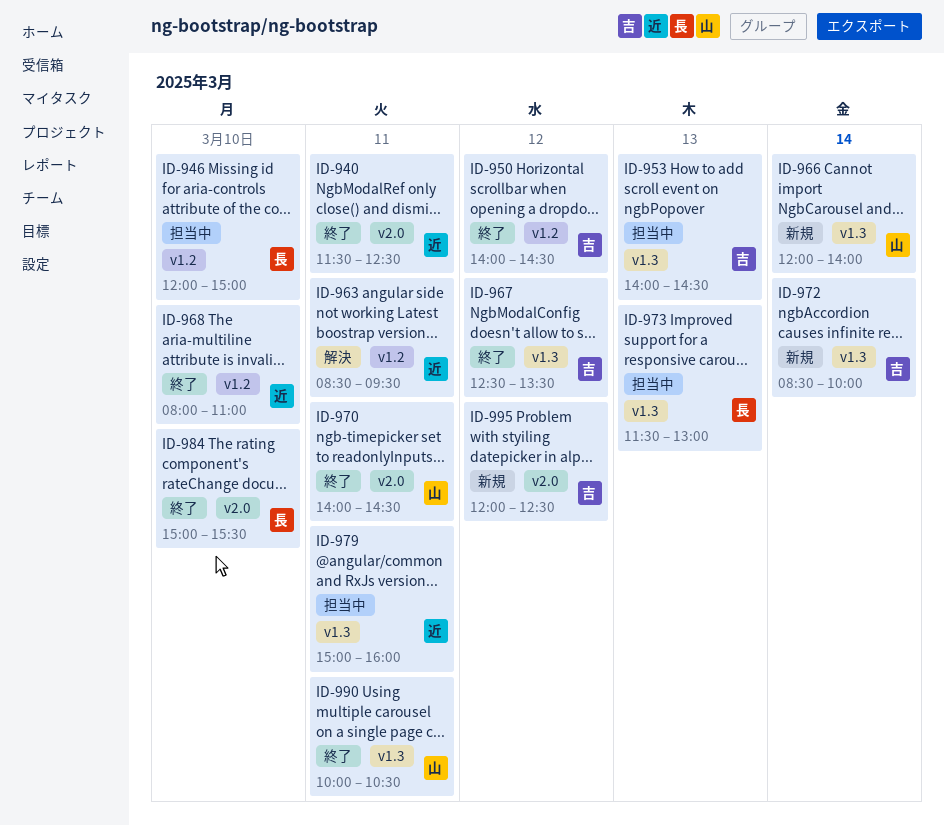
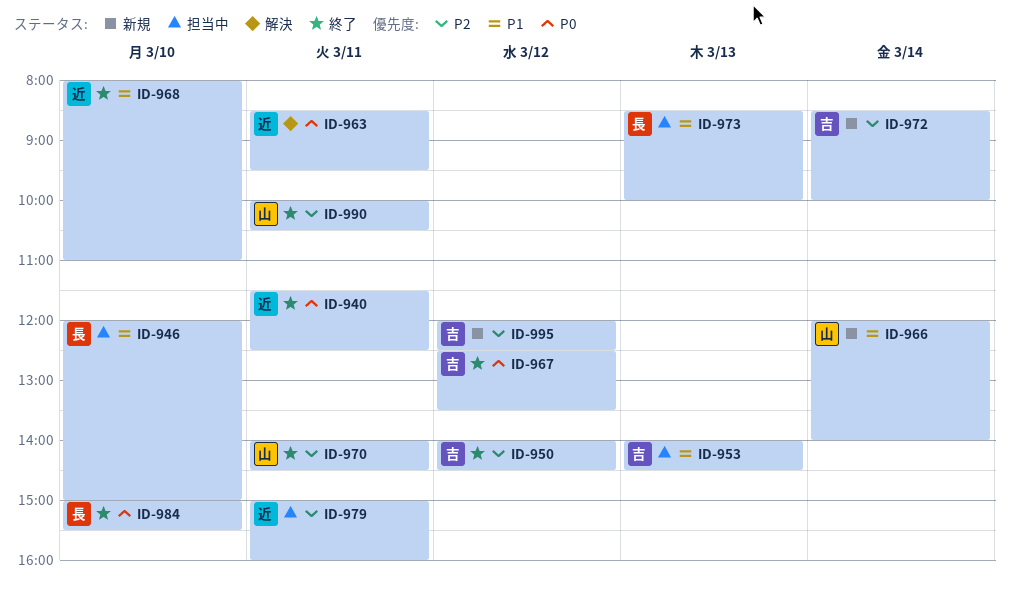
ID-973, begins: 11:30 -> 08:30
ID-973, ends: 13:00 -> 10:00

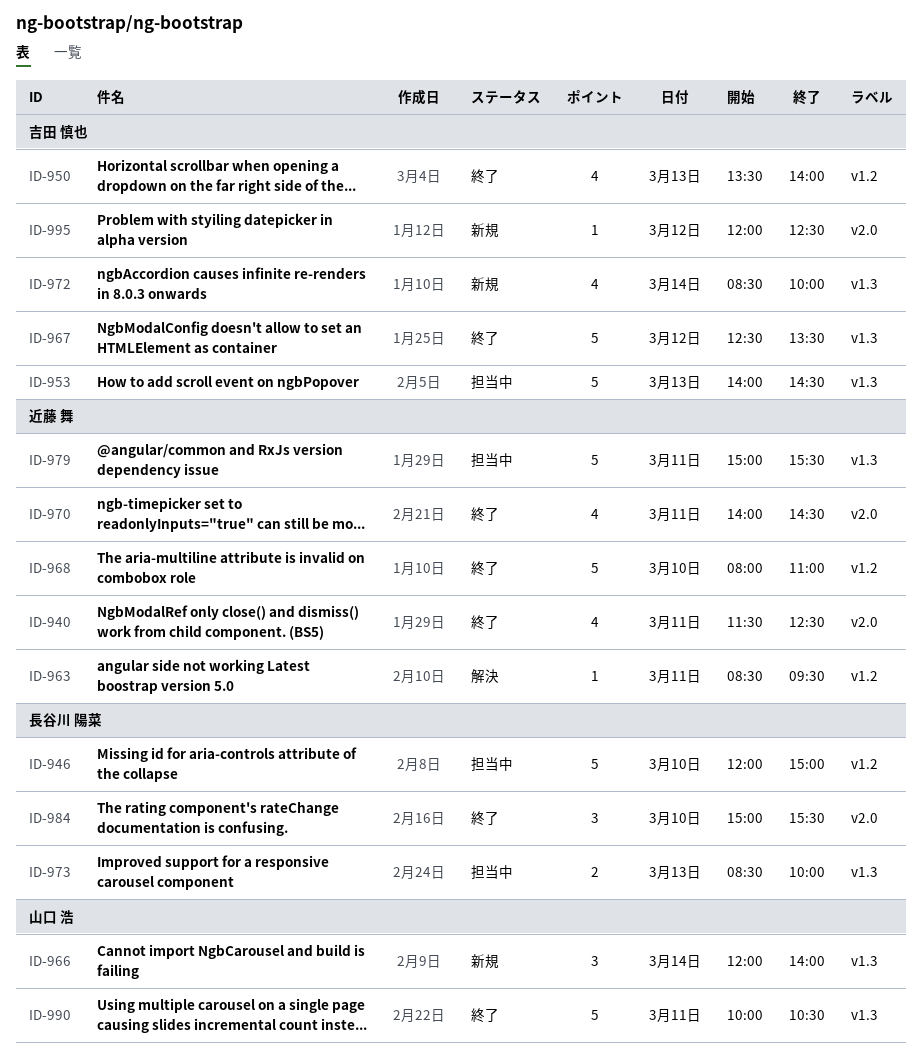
ID-950, day: Mar 12 -> Mar 13
ID-950, begins: 14:00 -> 13:30
ID-950, ends: 14:30 -> 14:00
ID-970, owner: 山口 浩 -> 近藤 舞
ID-979, ends: 16:00 -> 15:30

